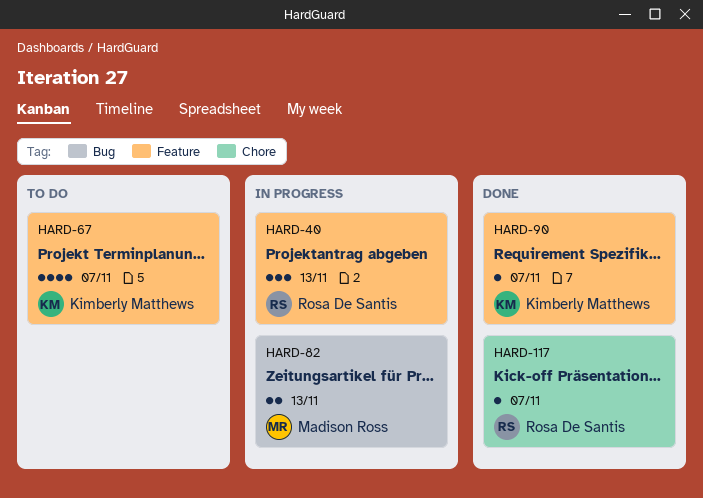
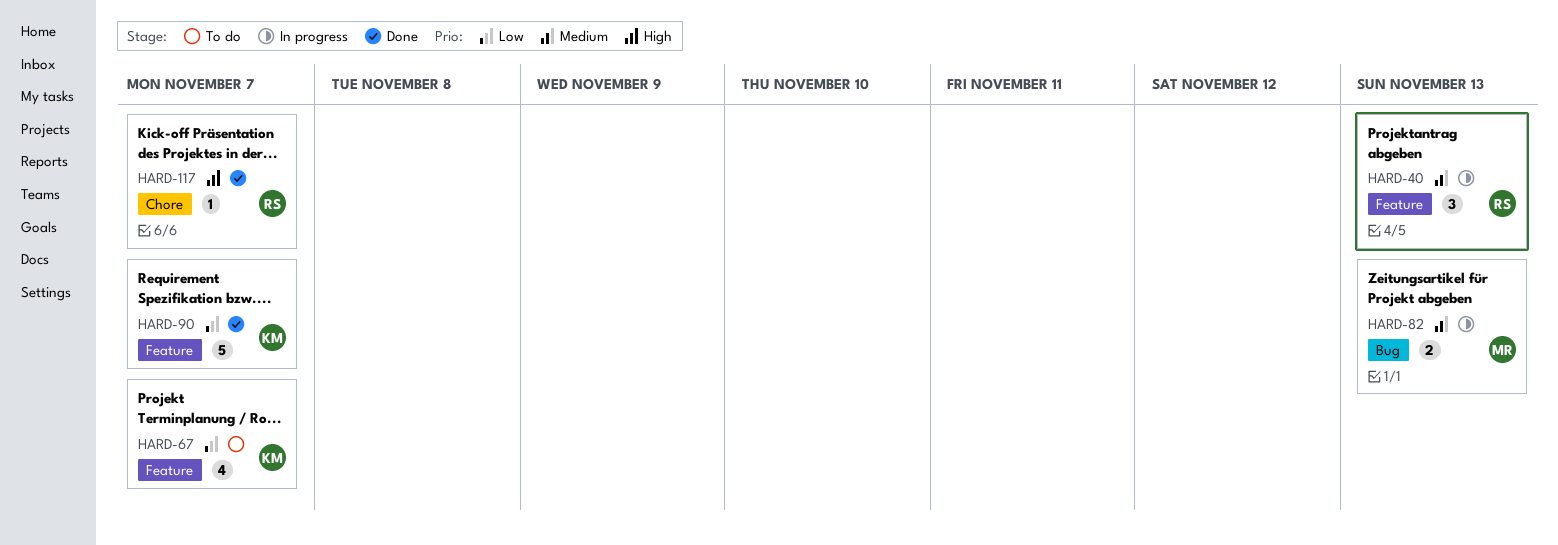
HARD-90, estimate: 1 -> 5

